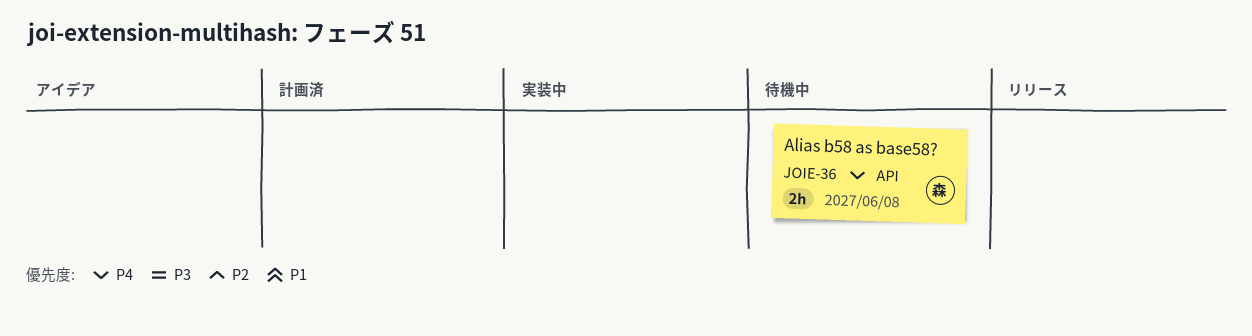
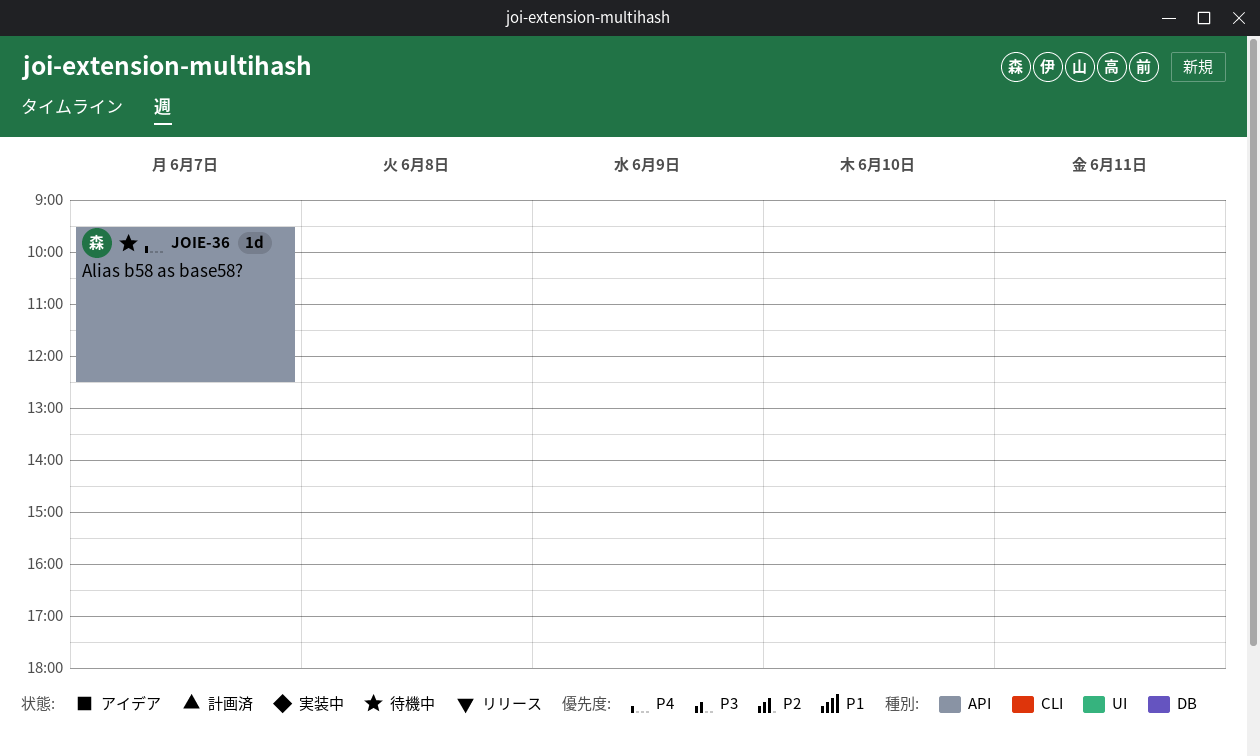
JOIE-36, estimate: 2h -> 1d
JOIE-36, day: Jun 8 -> Jun 7

